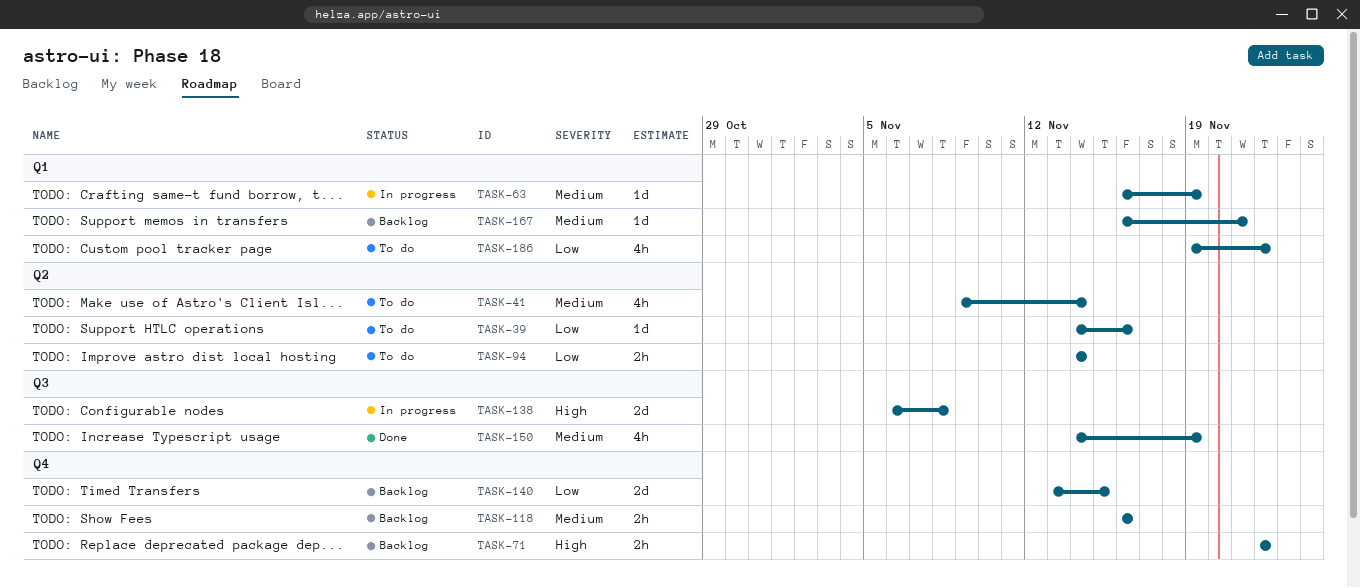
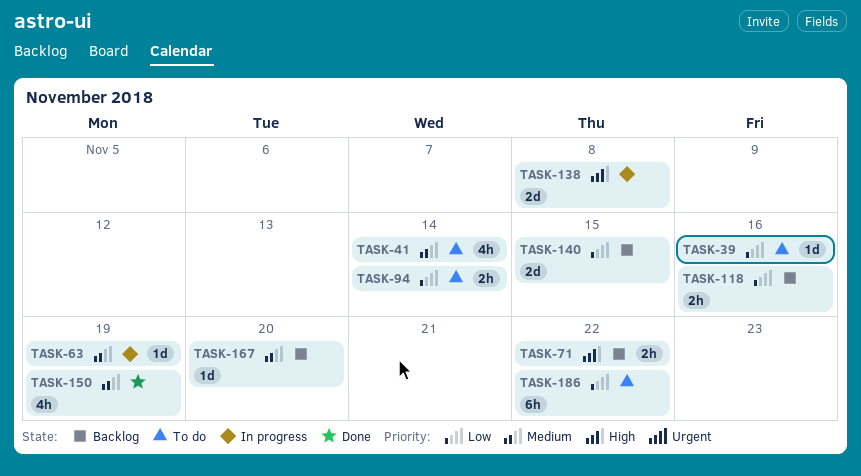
TASK-118, priority: Medium -> Low
TASK-167, due: Nov 21 -> Nov 20
TASK-186, estimate: 4h -> 6h

